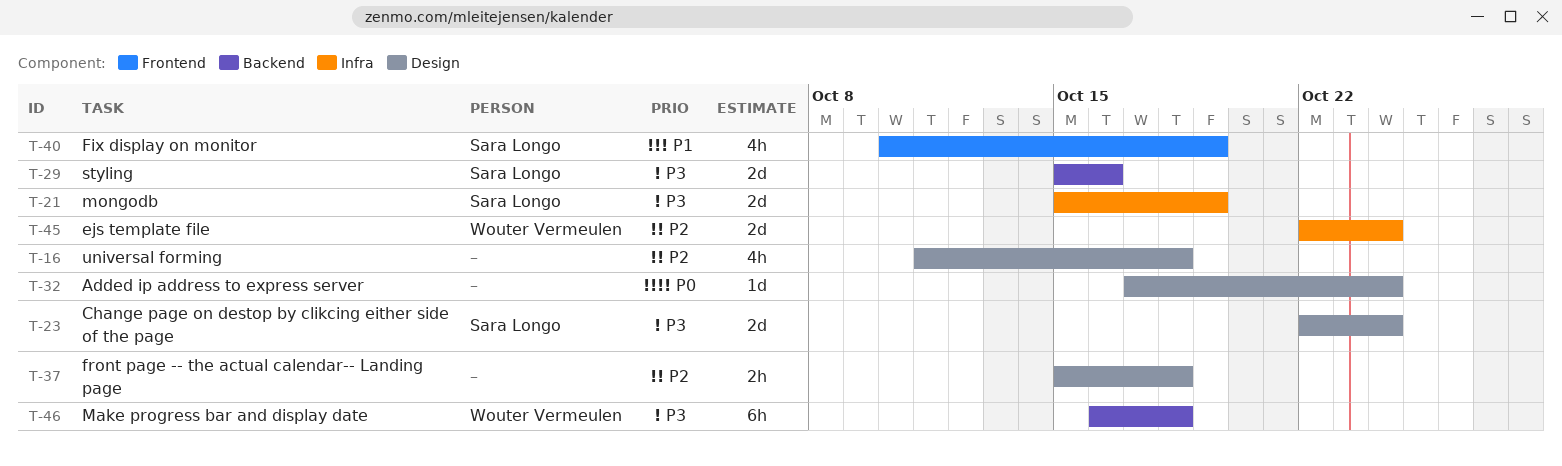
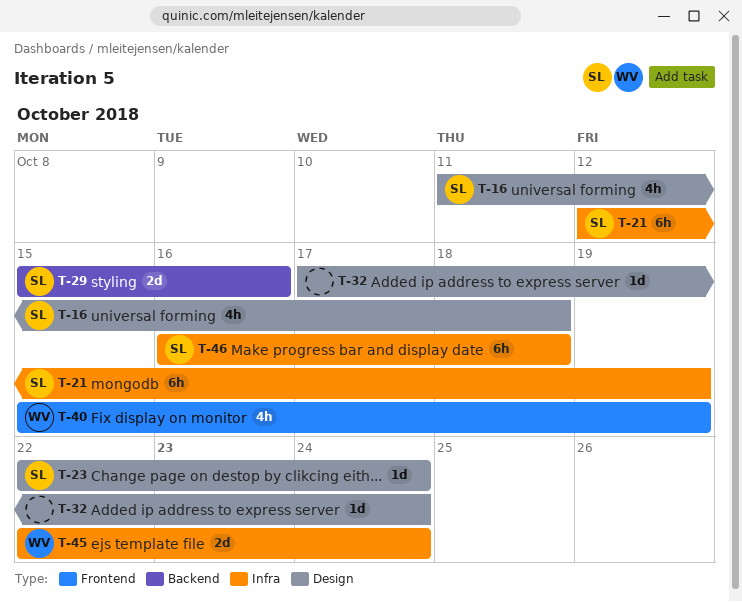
T-16, owner: none -> Sara Longo
T-21, estimate: 2d -> 6h
T-21, start: Oct 15 -> Oct 12
T-23, estimate: 2d -> 1d
T-37: present -> none
T-40, owner: Sara Longo -> Wouter Vermeulen
T-40, start: Oct 10 -> Oct 15
T-46, owner: Wouter Vermeulen -> Sara Longo
T-46, label: Backend -> Infra

